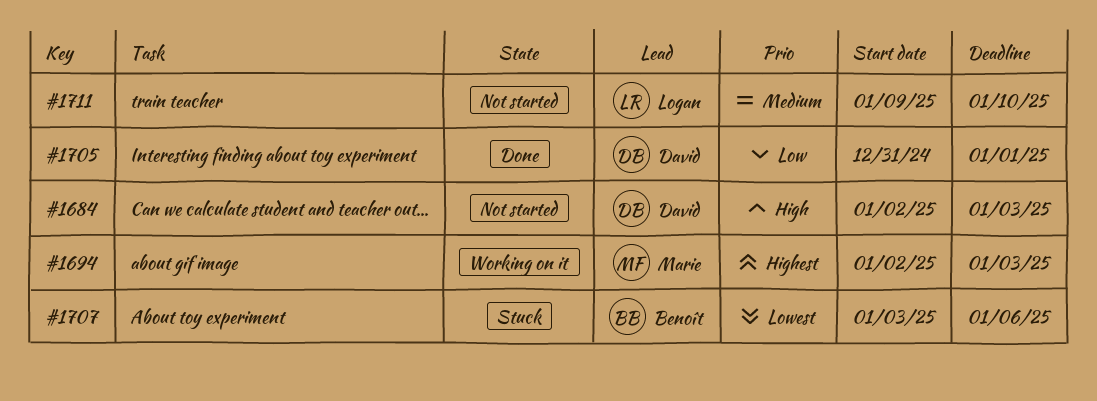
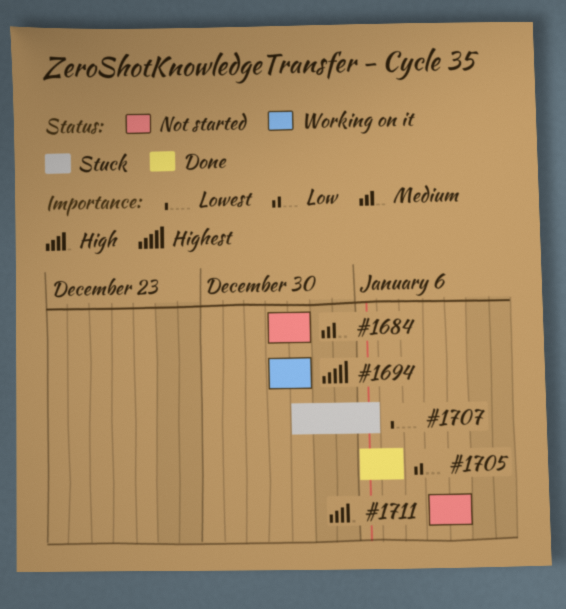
#1684, priority: High -> Medium
#1705, start: Dec 31 -> Jan 6
#1705, due: Jan 1 -> Jan 7
#1711, priority: Medium -> High

